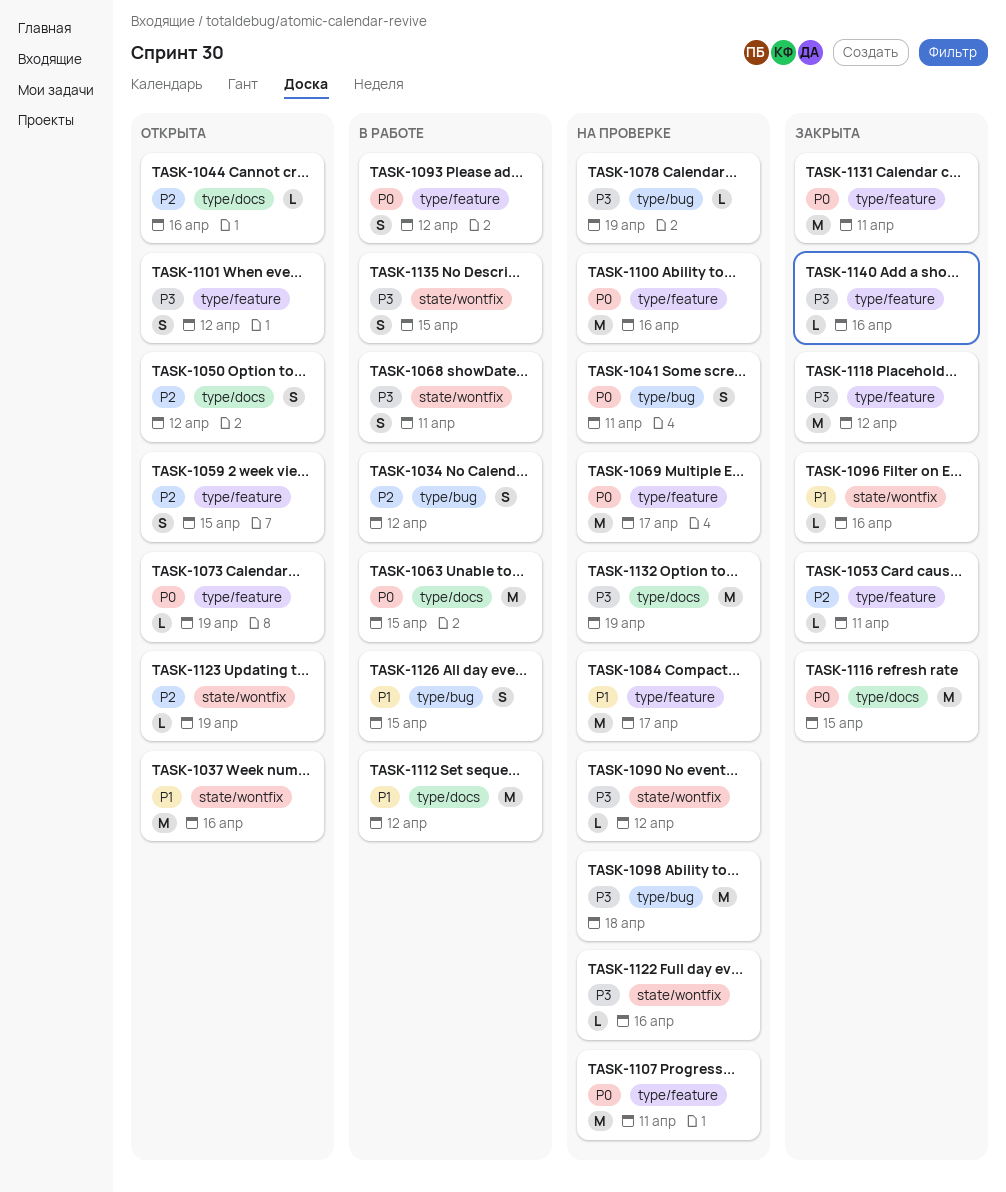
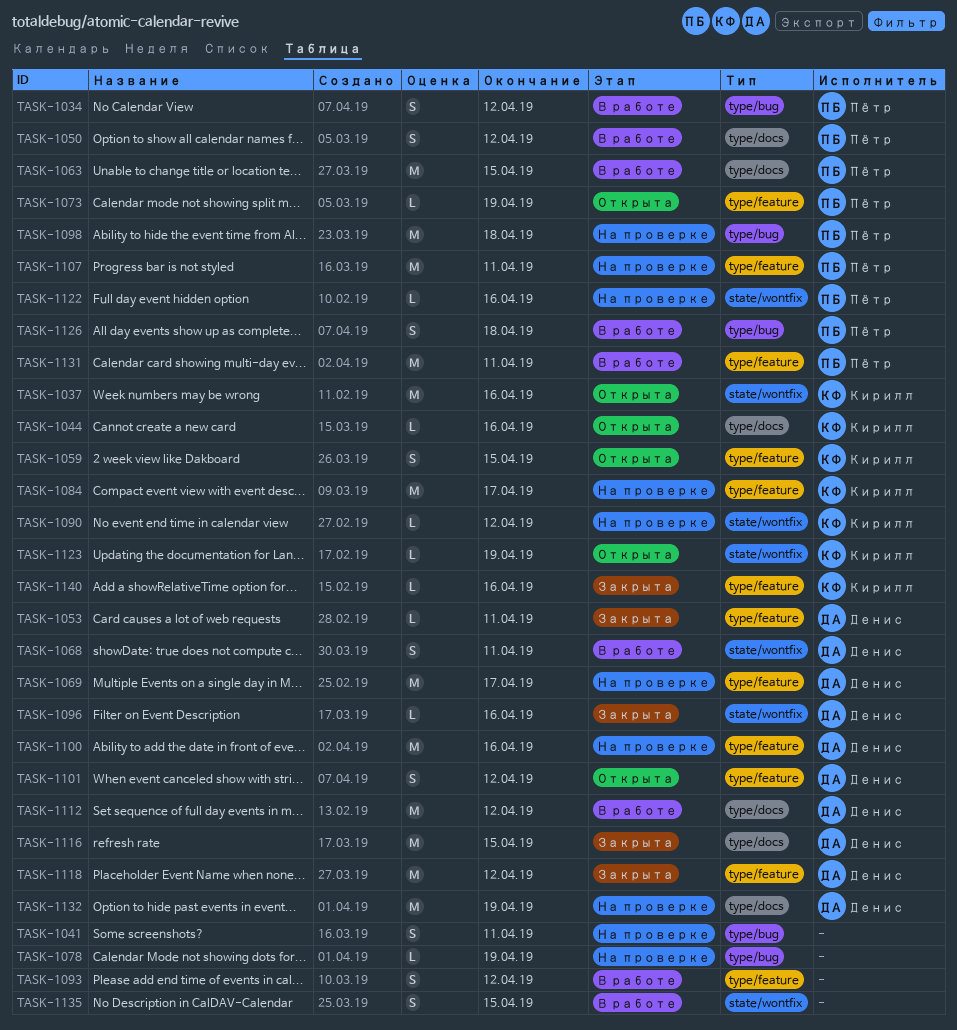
TASK-1050, status: Открыта -> В работе
TASK-1126, due: Apr 15 -> Apr 18
TASK-1131, status: Закрыта -> В работе

